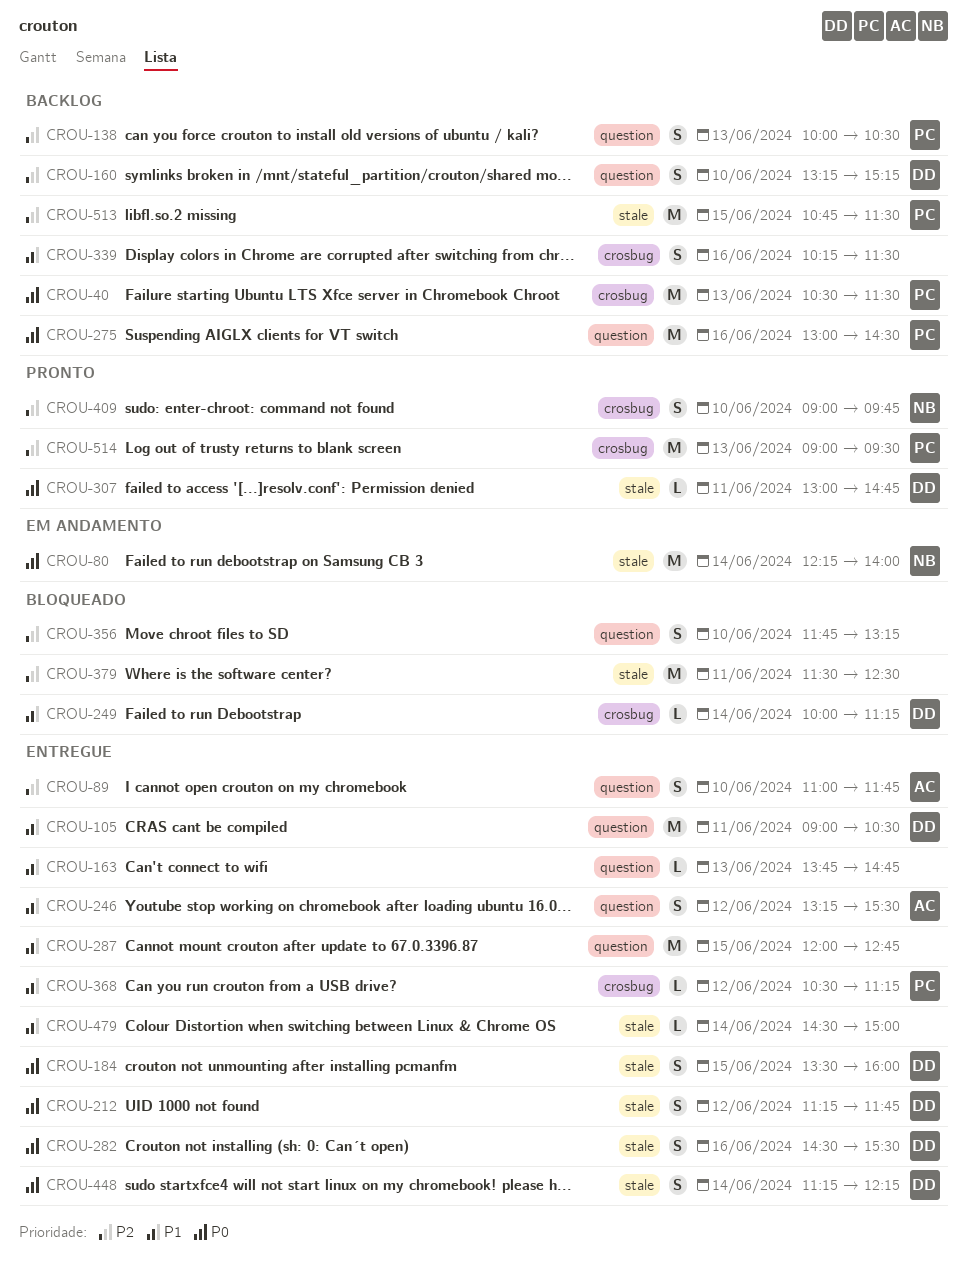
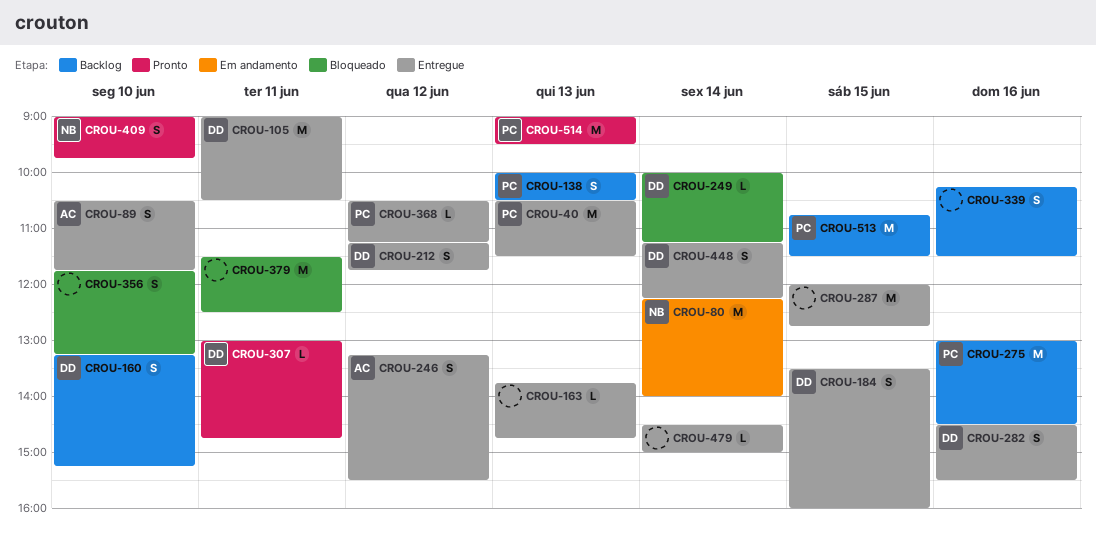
CROU-40, status: Backlog -> Entregue
CROU-89, begins: 11:00 -> 10:30

